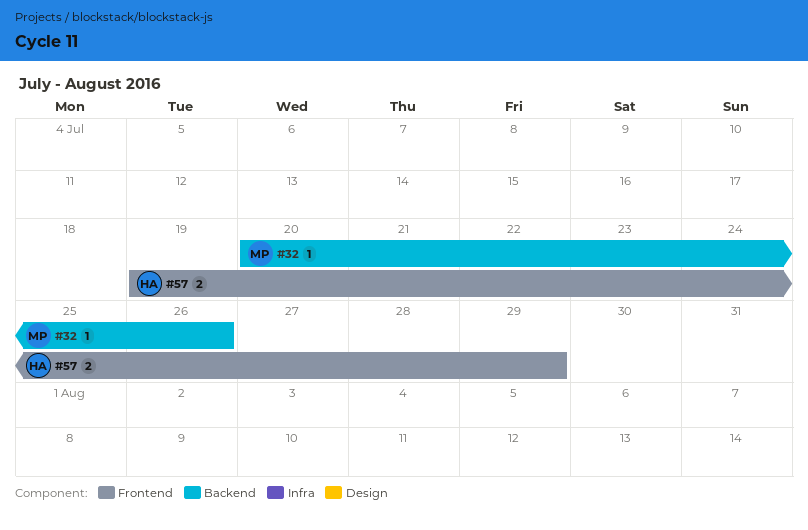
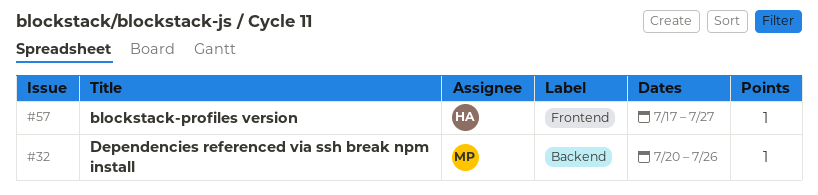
#57, estimate: 2 -> 1
#57, start: Jul 19 -> Jul 17
#57, due: Jul 29 -> Jul 27

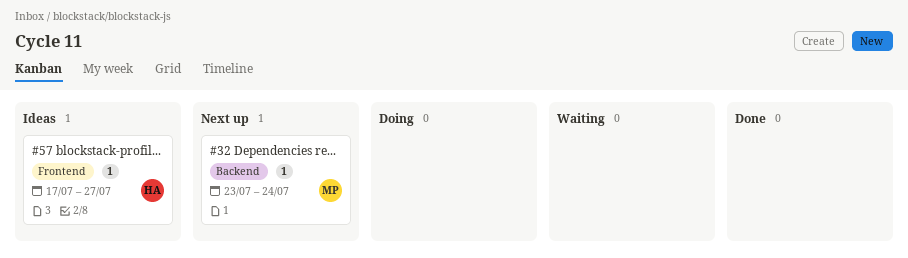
#32, start: Jul 20 -> Jul 23
#32, due: Jul 26 -> Jul 24

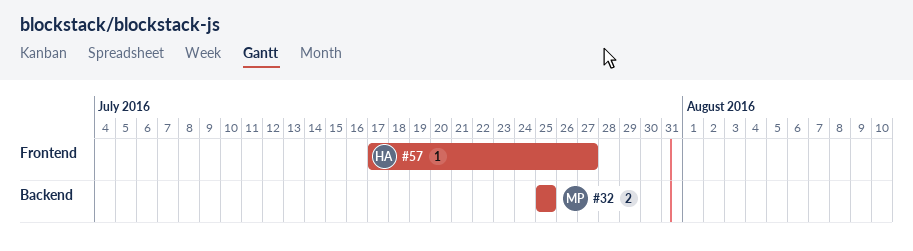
#32, estimate: 1 -> 2
#32, start: Jul 23 -> Jul 25
#32, due: Jul 24 -> Jul 25

